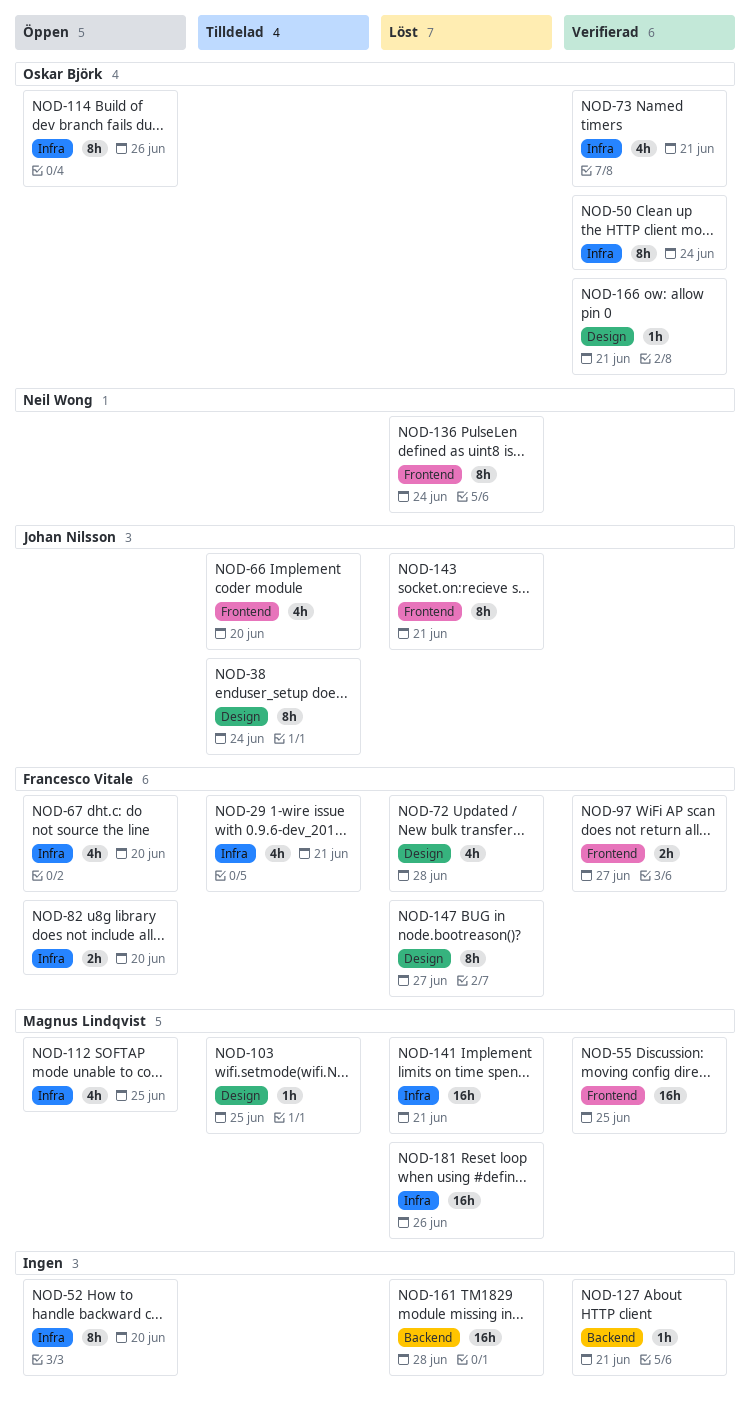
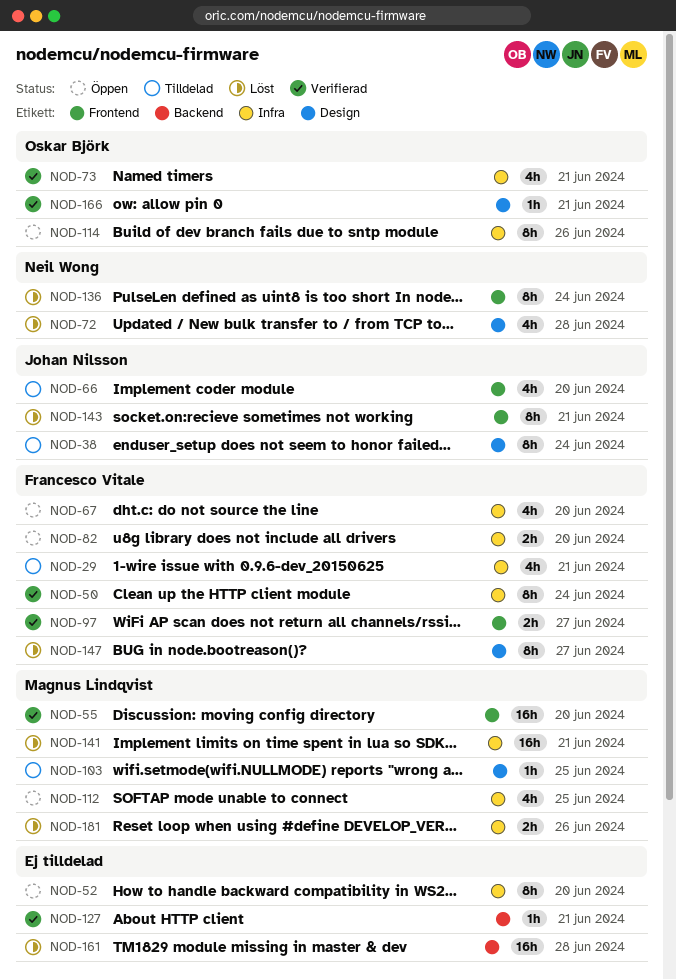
NOD-50, owner: Oskar Björk -> Francesco Vitale
NOD-55, due: Jun 25 -> Jun 20
NOD-72, owner: Francesco Vitale -> Neil Wong
NOD-181, estimate: 16h -> 2h

